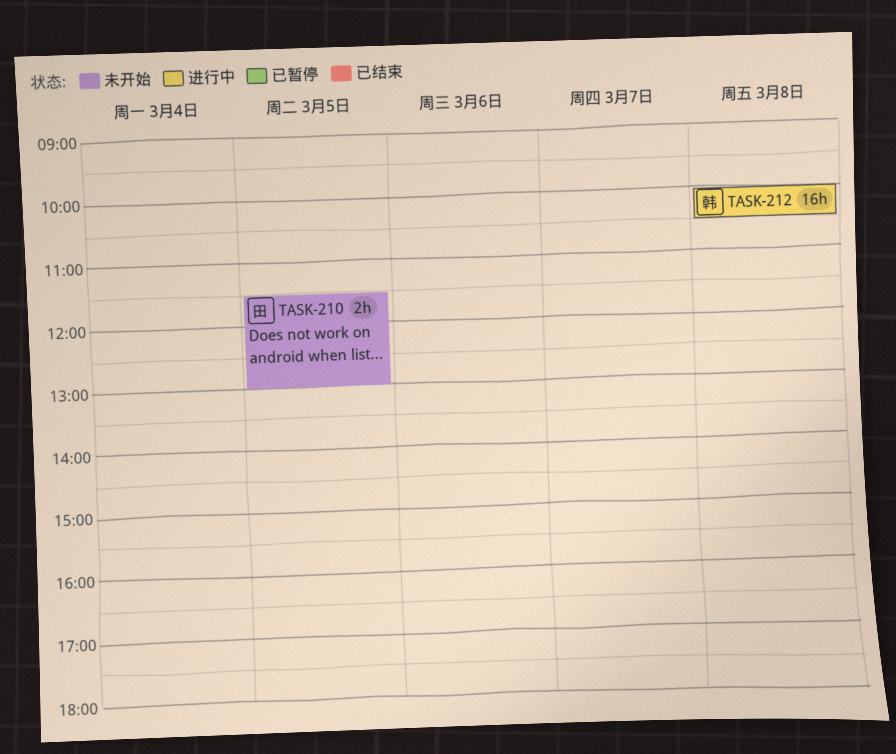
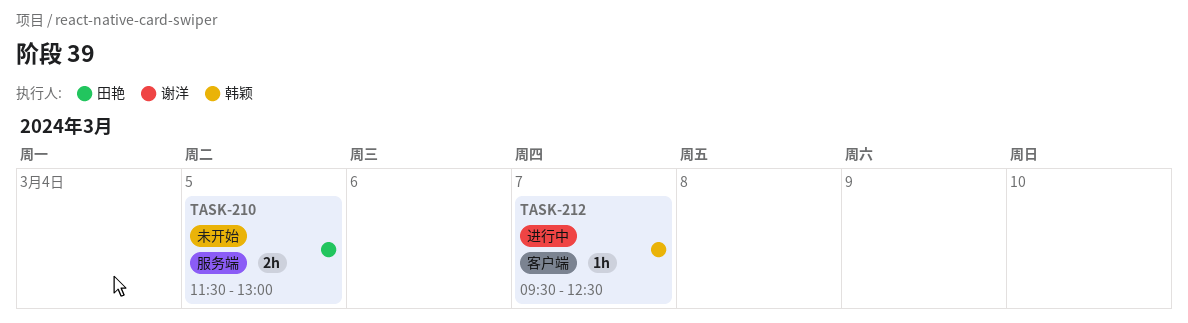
TASK-212, estimate: 16h -> 1h
TASK-212, day: Mar 8 -> Mar 7
TASK-212, begins: 10:00 -> 09:30
TASK-212, ends: 10:30 -> 12:30

